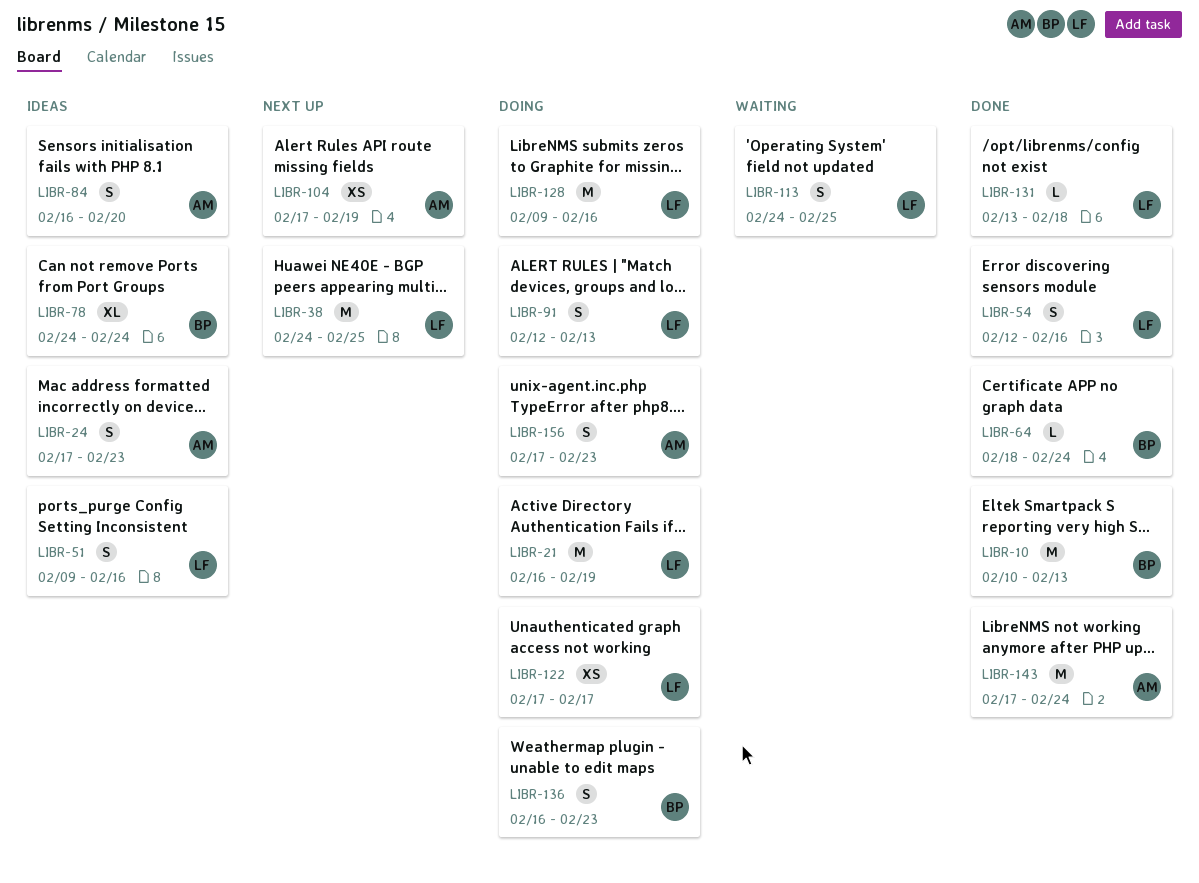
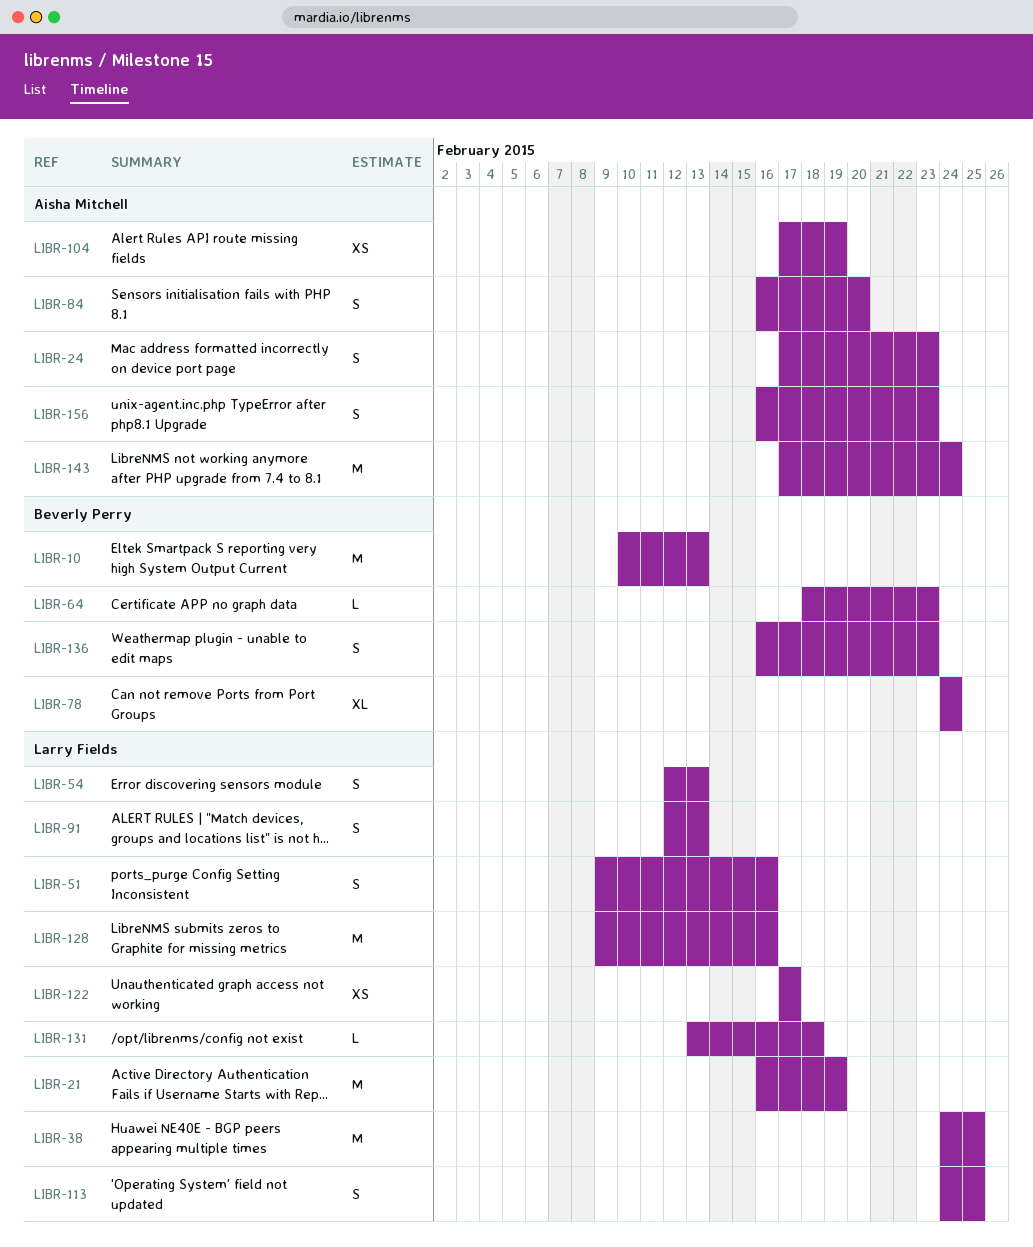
LIBR-54, due: Feb 16 -> Feb 13
LIBR-64, due: Feb 24 -> Feb 23
LIBR-156, start: Feb 17 -> Feb 16

